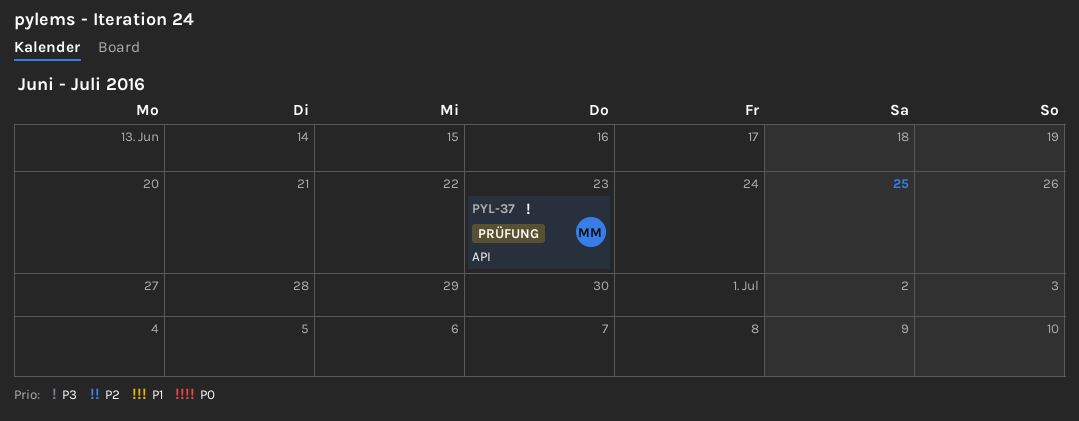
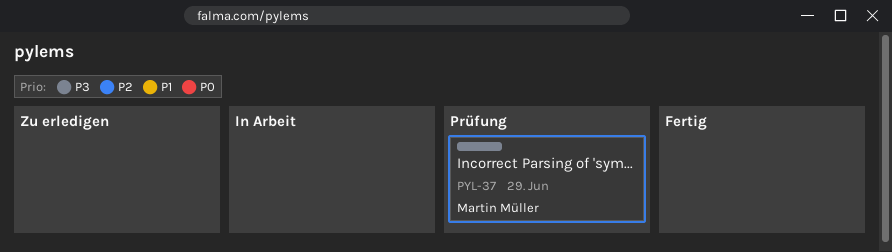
PYL-37, due: Jun 23 -> Jun 29

